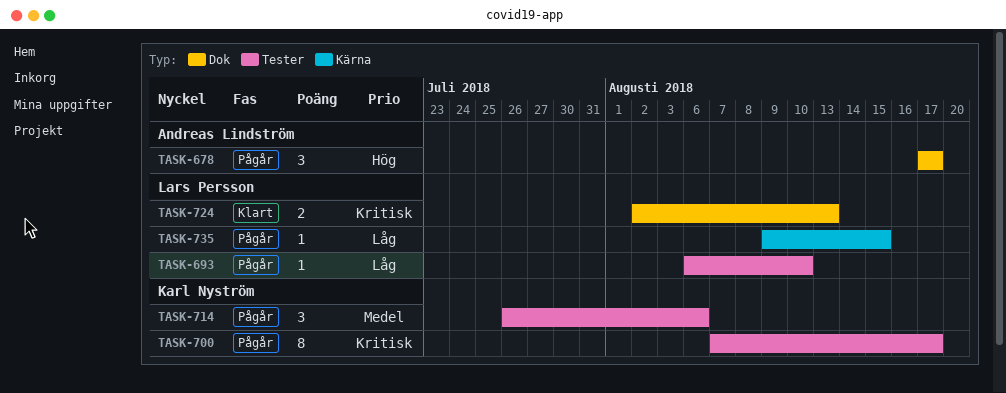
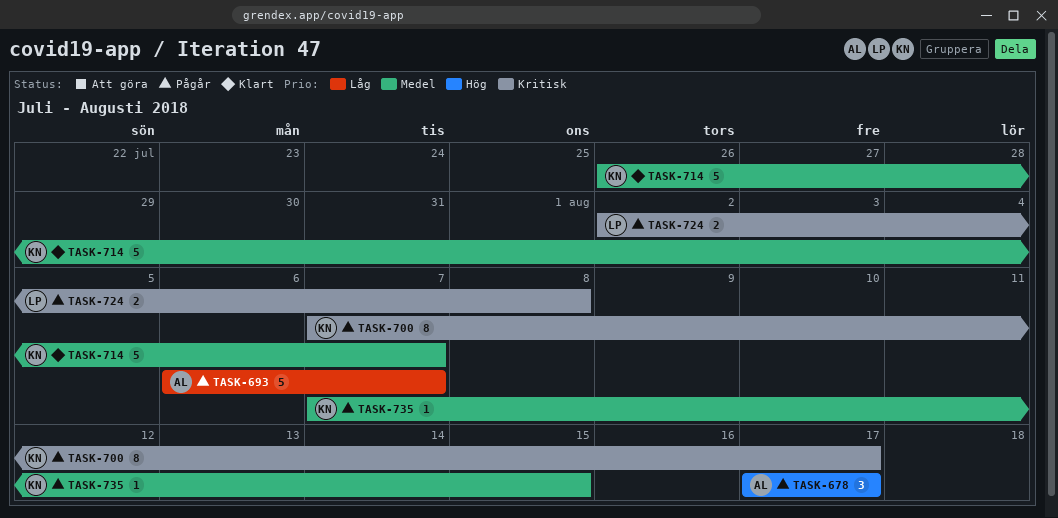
TASK-693, owner: Lars Persson -> Andreas Lindström
TASK-693, estimate: 1 -> 5
TASK-693, due: Aug 10 -> Aug 7
TASK-714, status: Pågår -> Klart
TASK-714, estimate: 3 -> 5
TASK-714, due: Aug 6 -> Aug 7
TASK-724, status: Klart -> Pågår
TASK-724, due: Aug 13 -> Aug 8
TASK-735, owner: Lars Persson -> Karl Nyström
TASK-735, priority: Låg -> Medel
TASK-735, start: Aug 9 -> Aug 7

